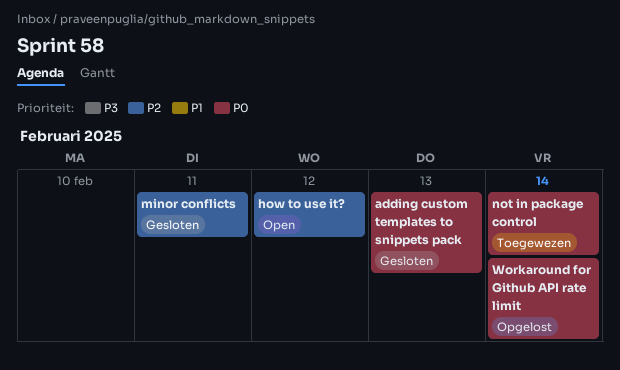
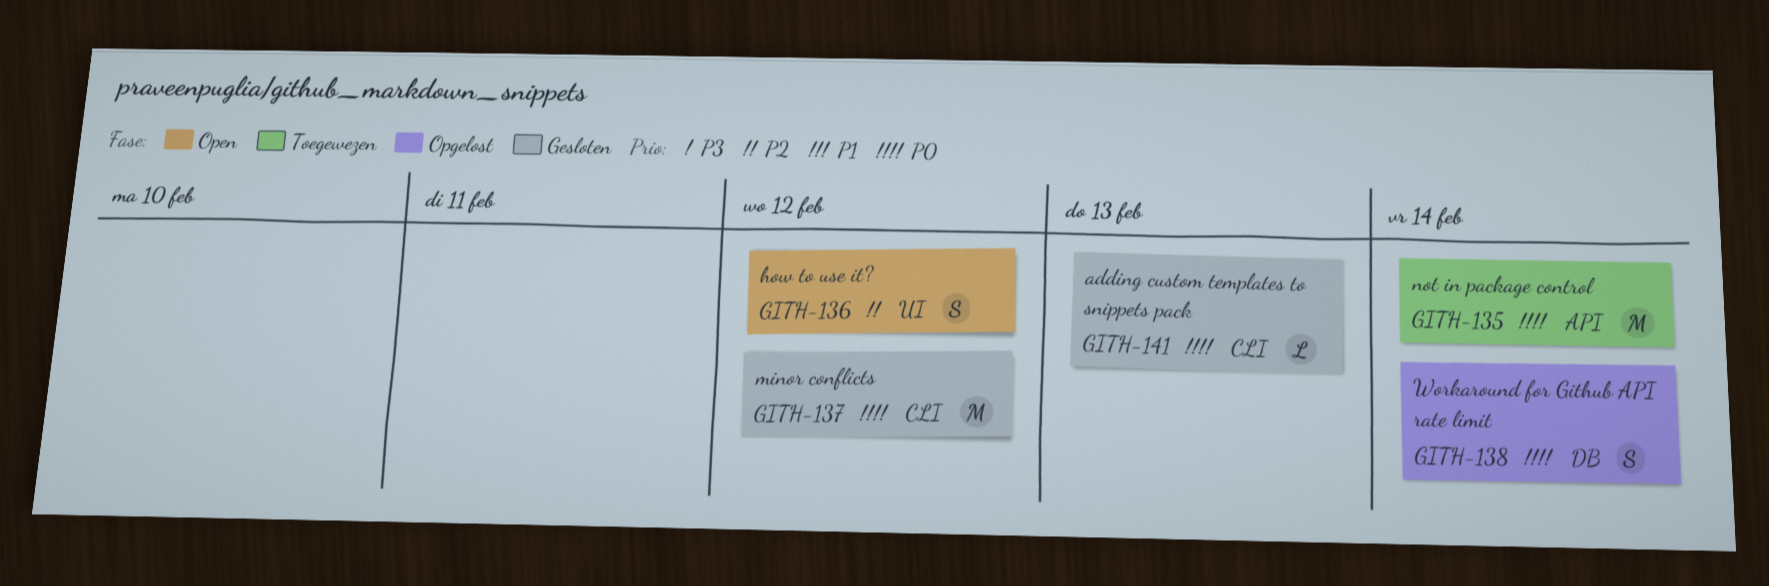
minor conflicts, priority: P2 -> P0
minor conflicts, due: Feb 11 -> Feb 12

